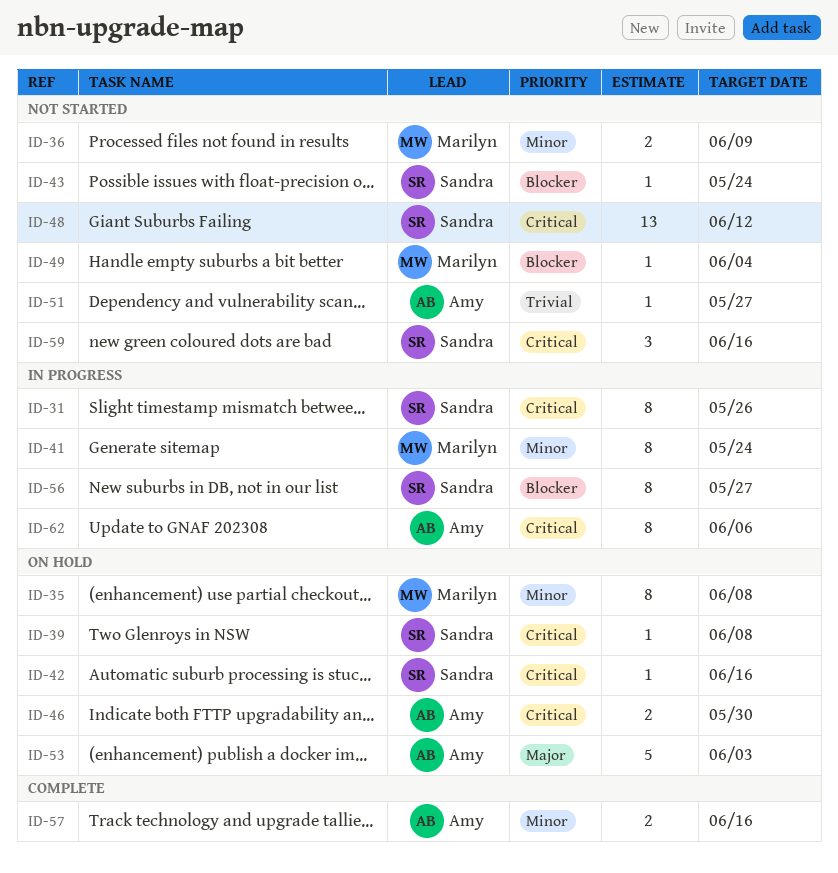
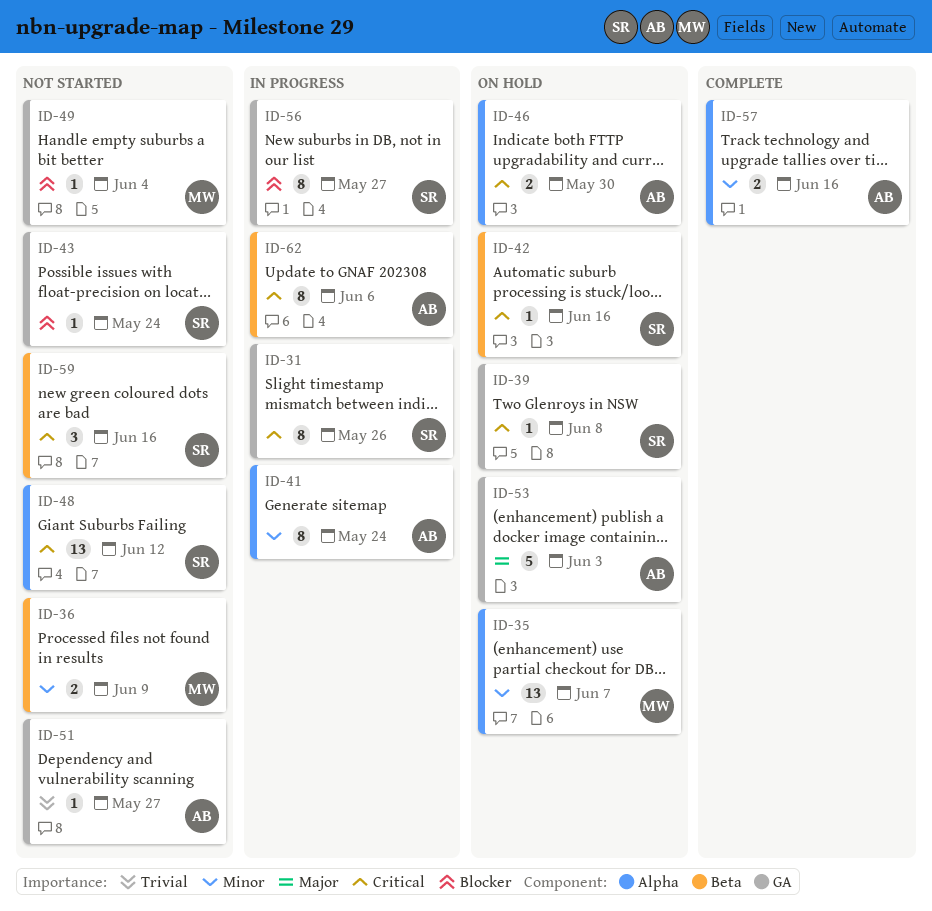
ID-35, estimate: 8 -> 13
ID-35, due: Jun 8 -> Jun 7
ID-41, owner: Marilyn -> Amy

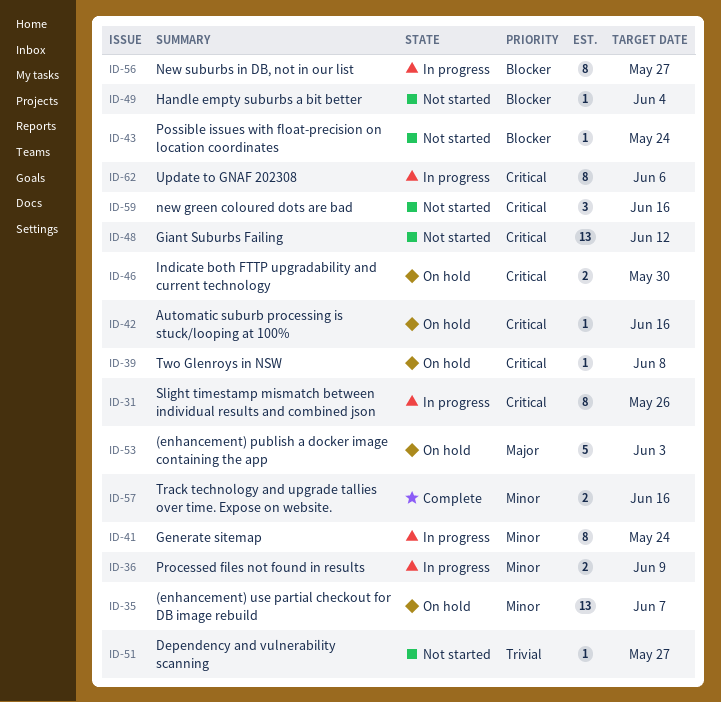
ID-36, status: Not started -> In progress

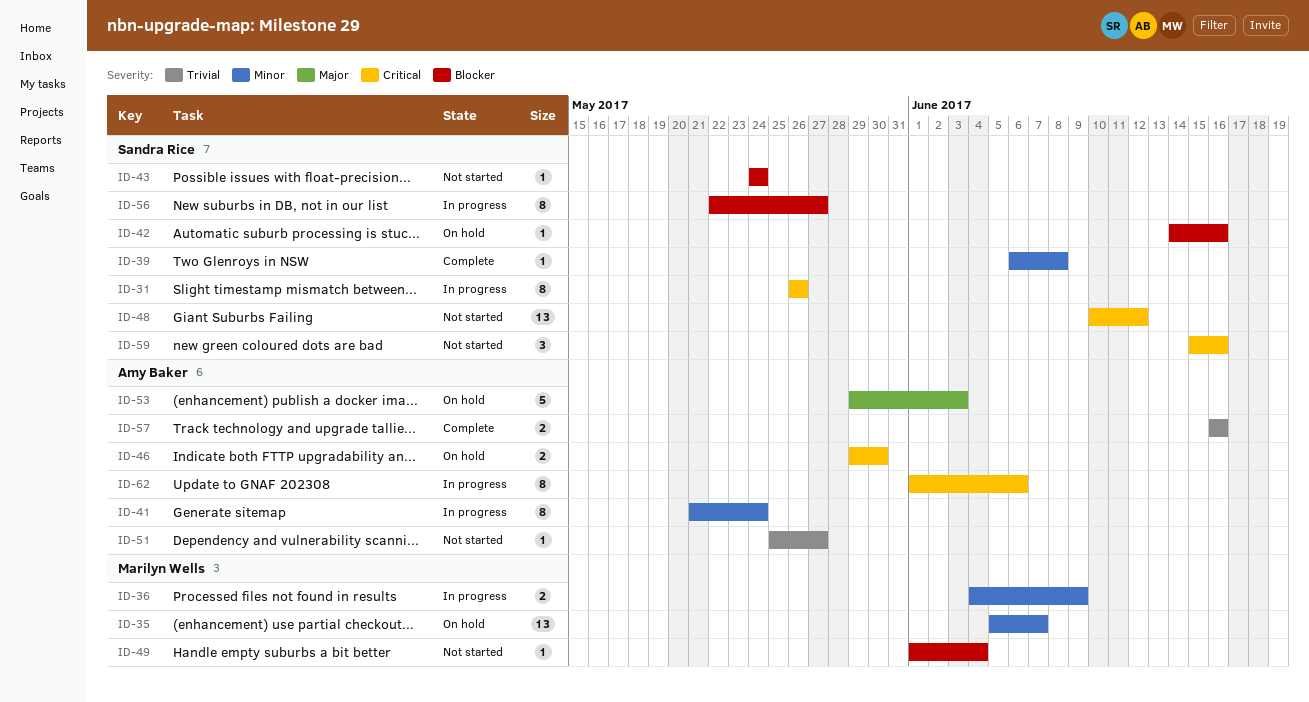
ID-39, status: On hold -> Complete
ID-39, priority: Critical -> Minor
ID-42, priority: Critical -> Blocker
ID-57, priority: Minor -> Trivial

